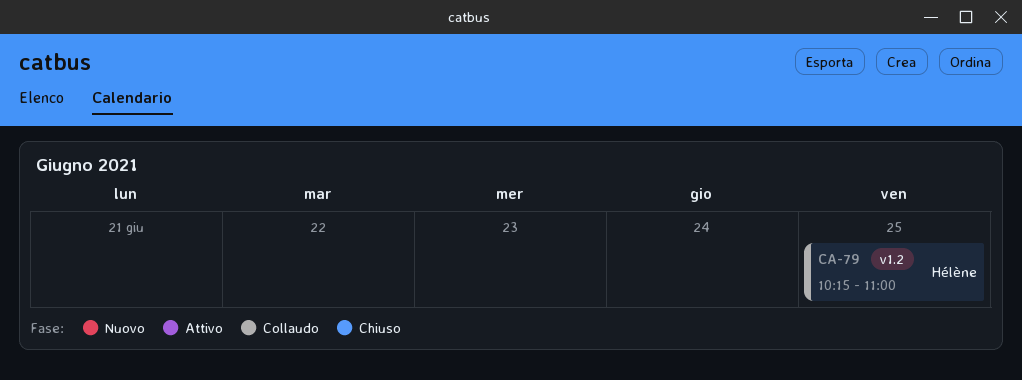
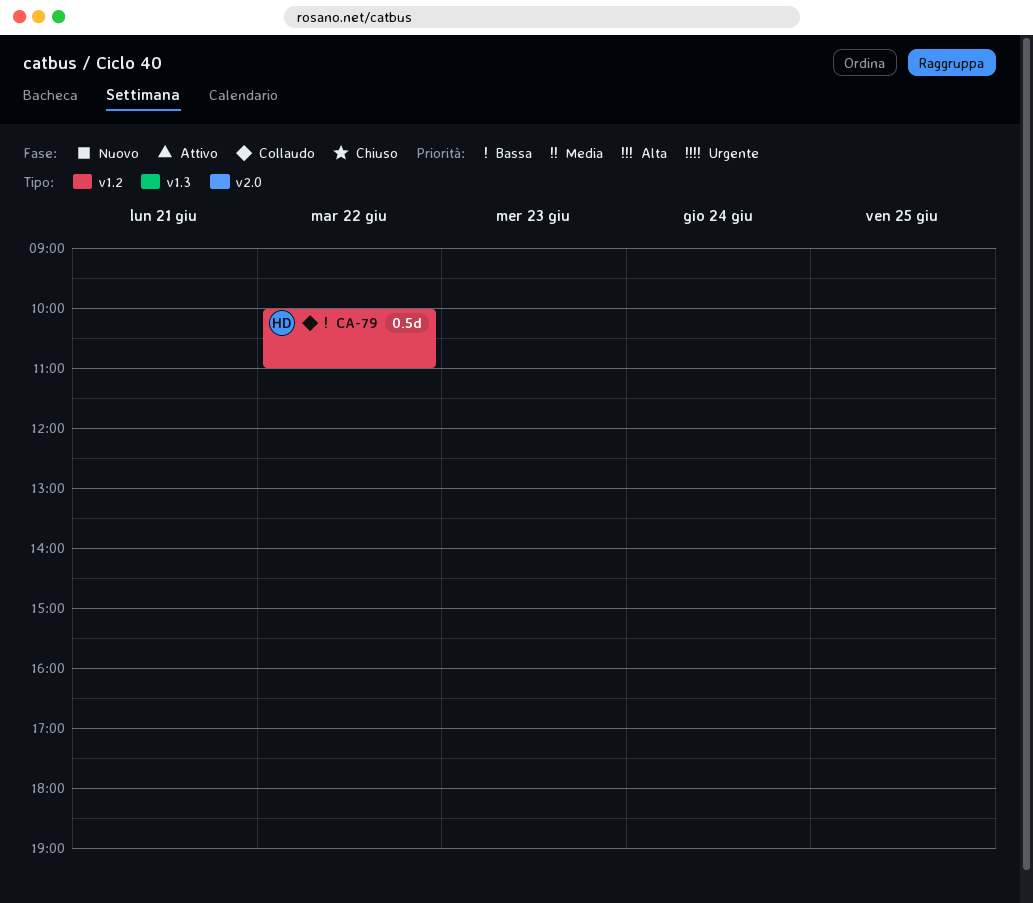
CA-79, day: Jun 25 -> Jun 22
CA-79, begins: 10:15 -> 10:00

